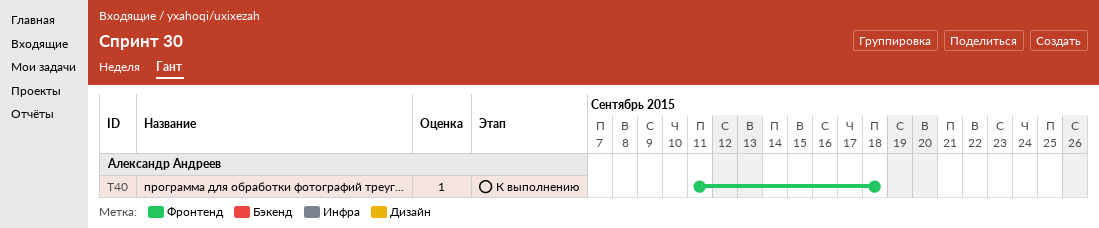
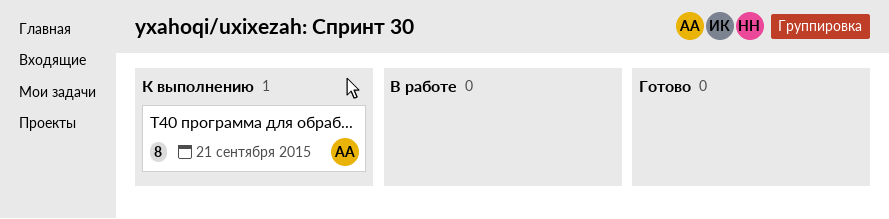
T40, estimate: 1 -> 8
T40, due: Sep 18 -> Sep 21

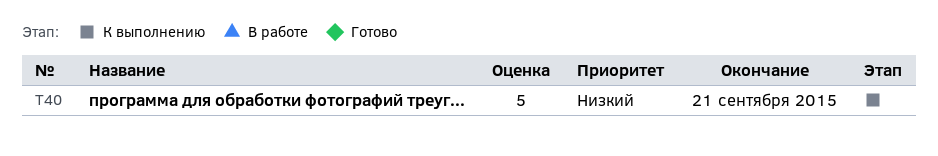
T40, estimate: 8 -> 5

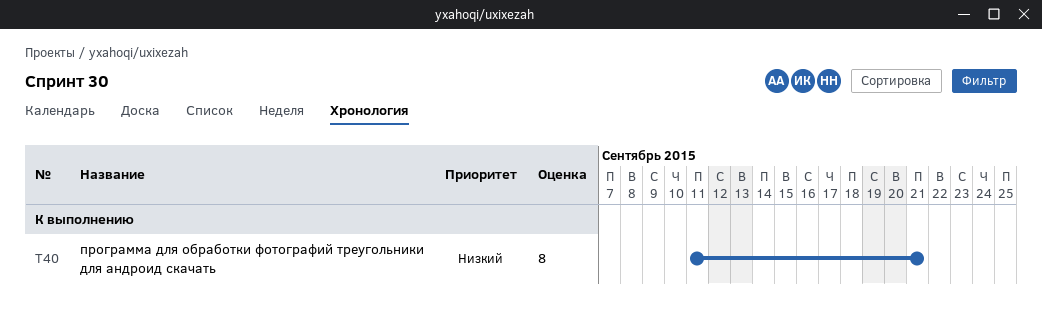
T40, estimate: 5 -> 8

